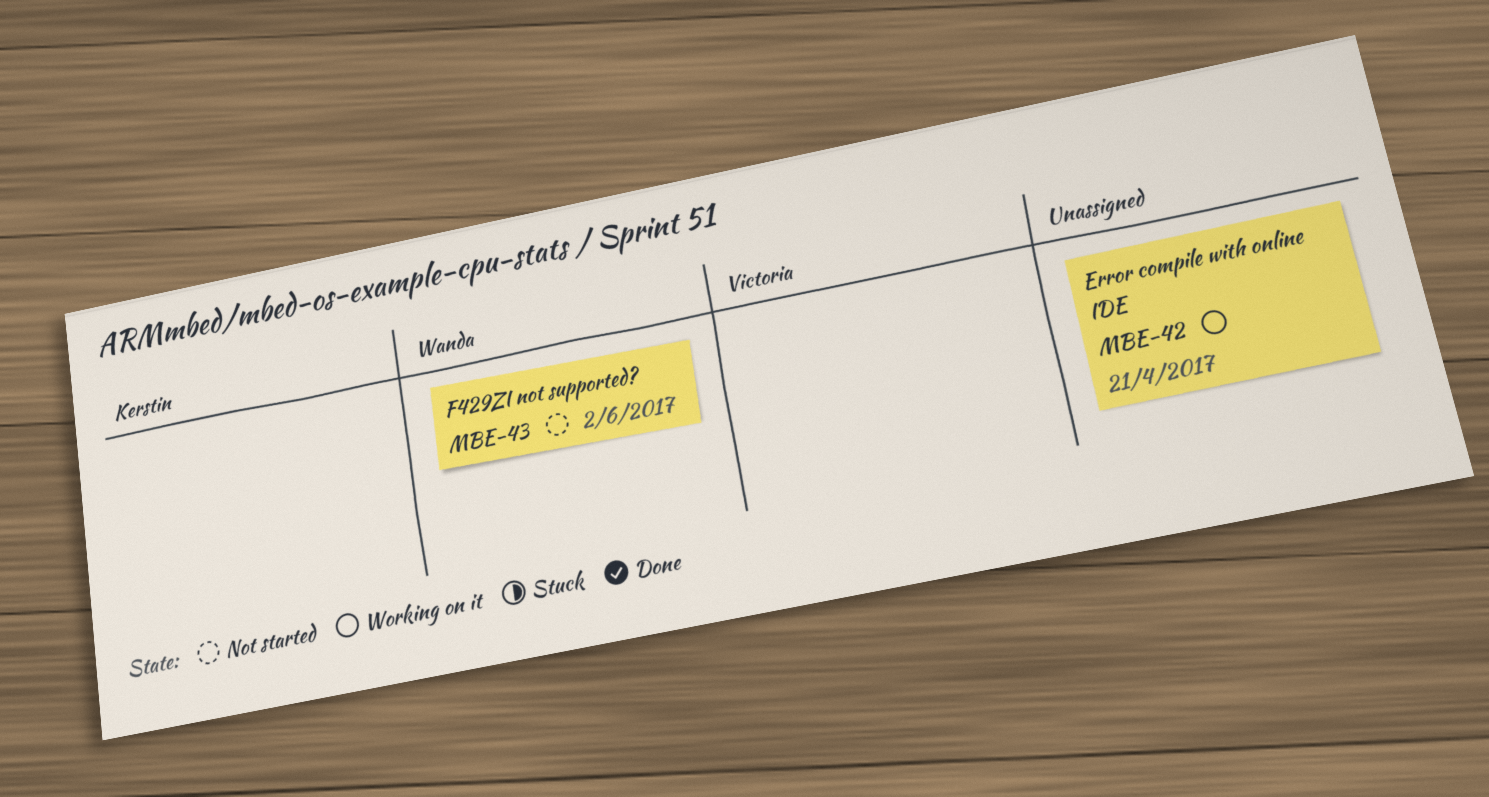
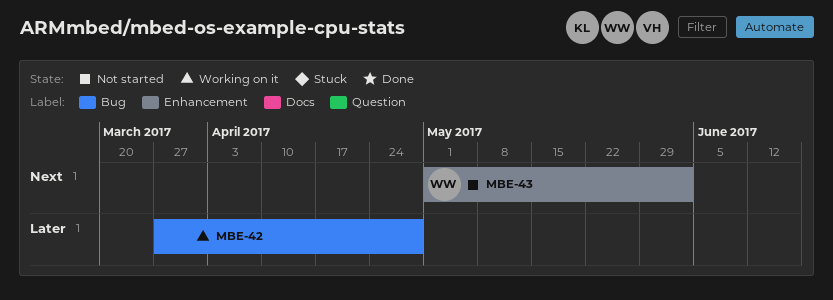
MBE-42, due: Apr 21 -> Apr 28

